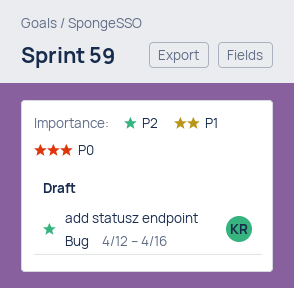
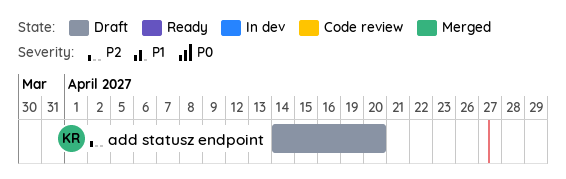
add statusz endpoint, start: Apr 12 -> Apr 14
add statusz endpoint, due: Apr 16 -> Apr 20

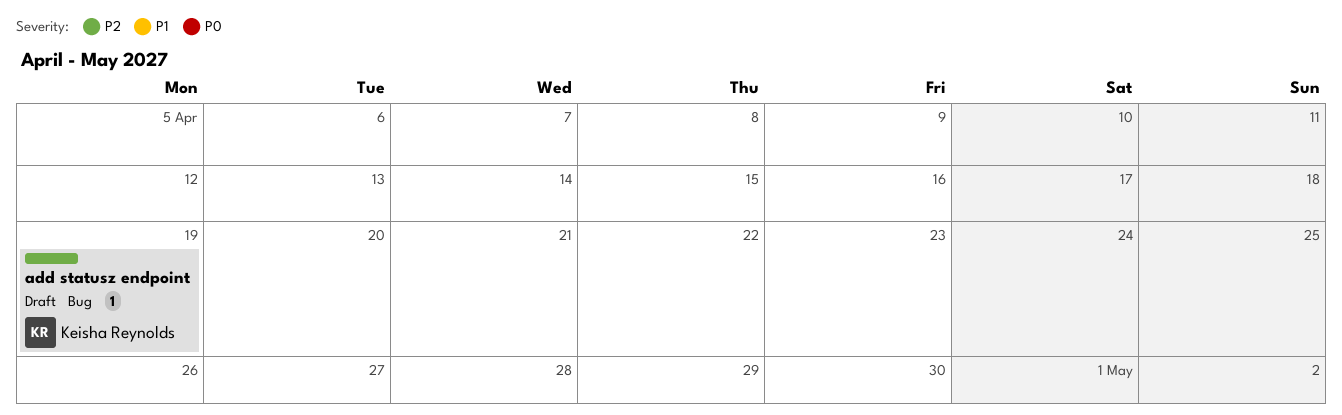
add statusz endpoint, due: Apr 20 -> Apr 19

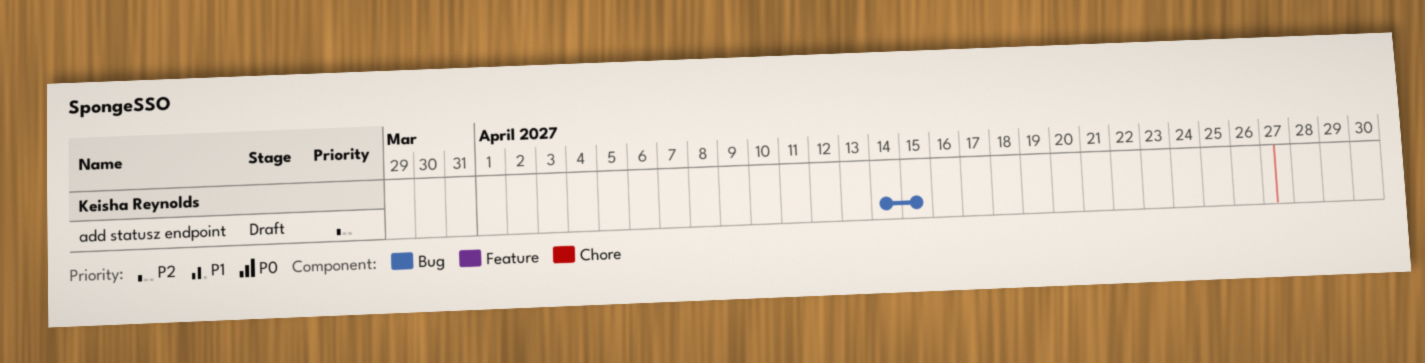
add statusz endpoint, due: Apr 19 -> Apr 15

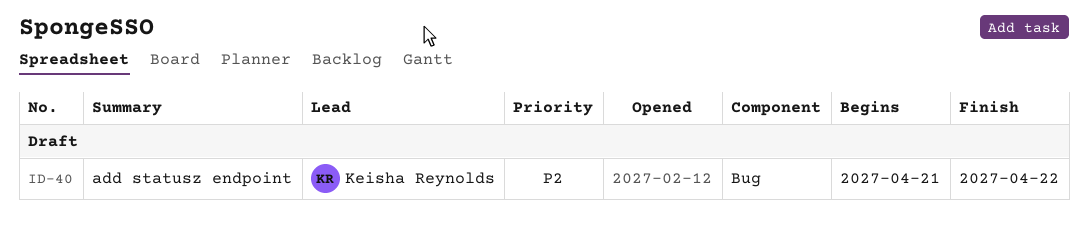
add statusz endpoint, start: Apr 14 -> Apr 21
add statusz endpoint, due: Apr 15 -> Apr 22

